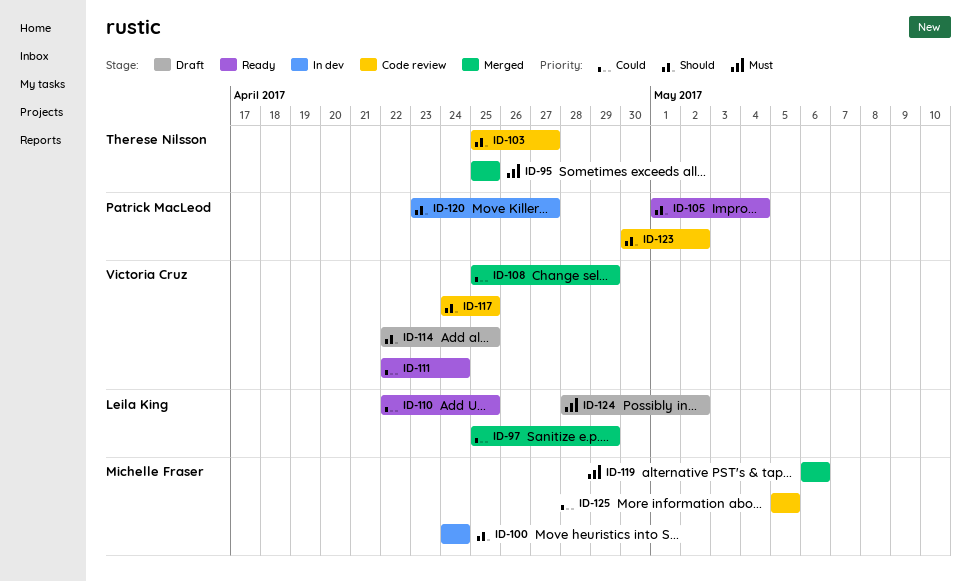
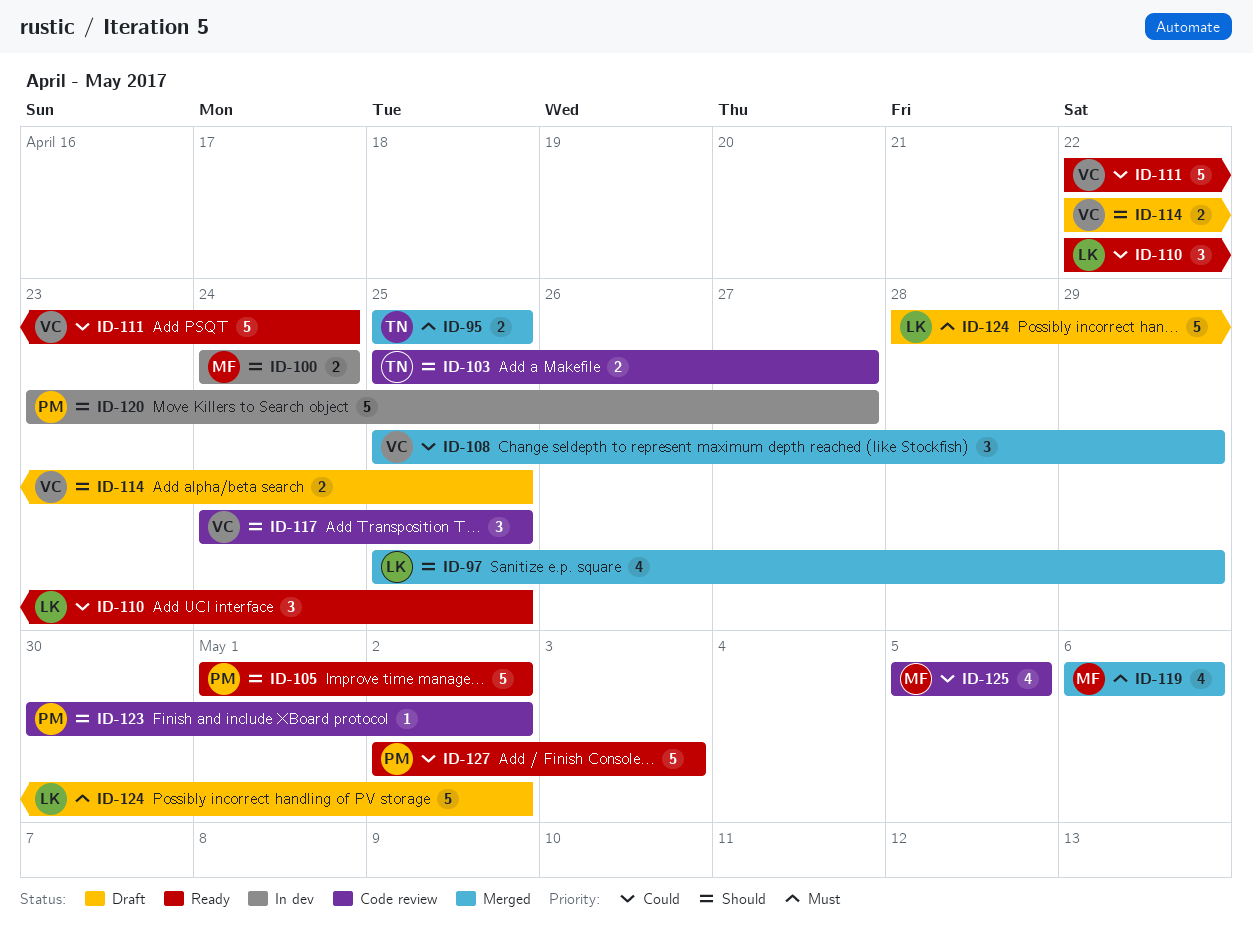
ID-97, priority: Could -> Should
ID-105, due: May 4 -> May 2
ID-127: none -> present

